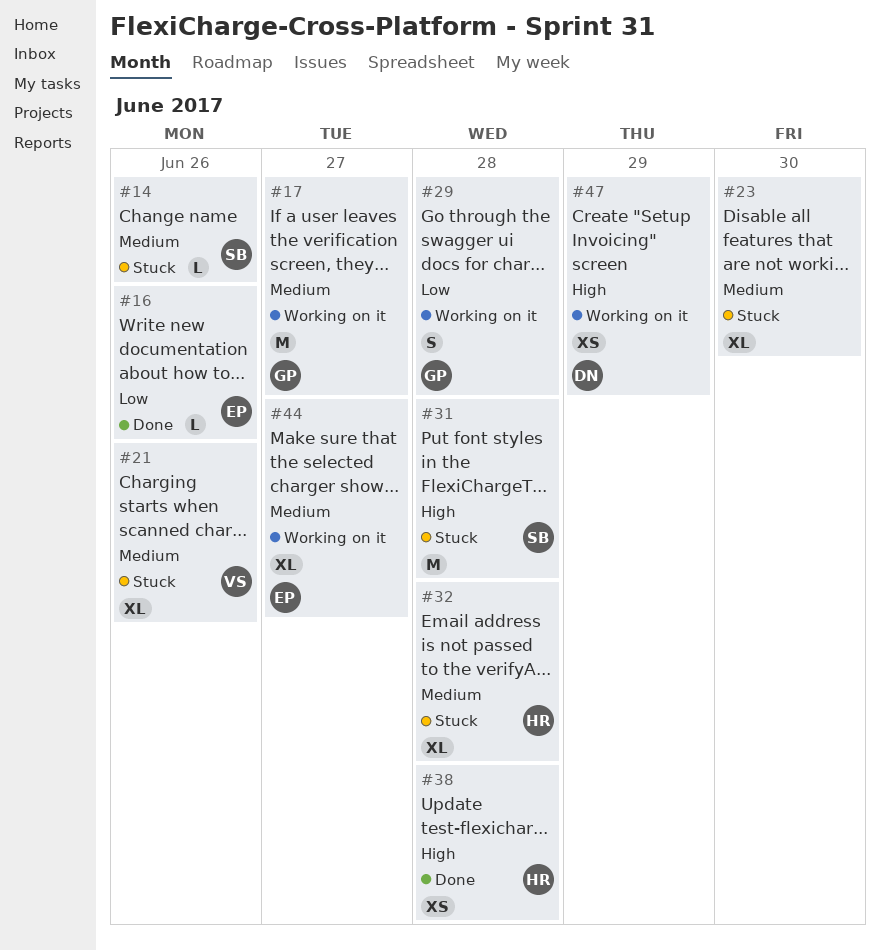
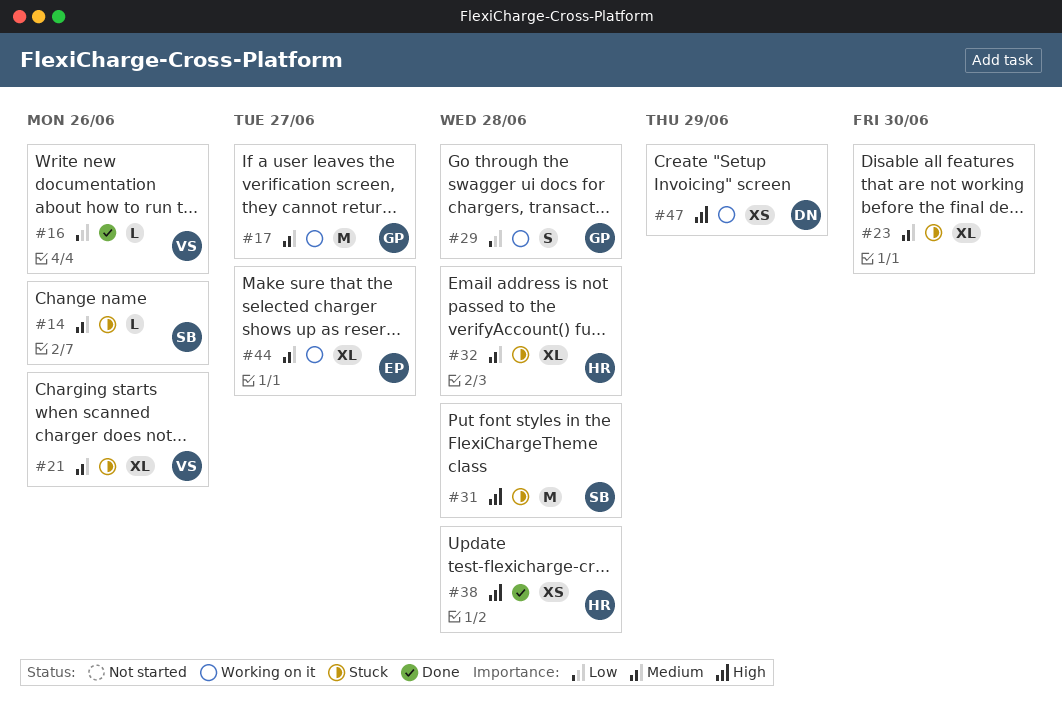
#16, owner: EP -> VS

